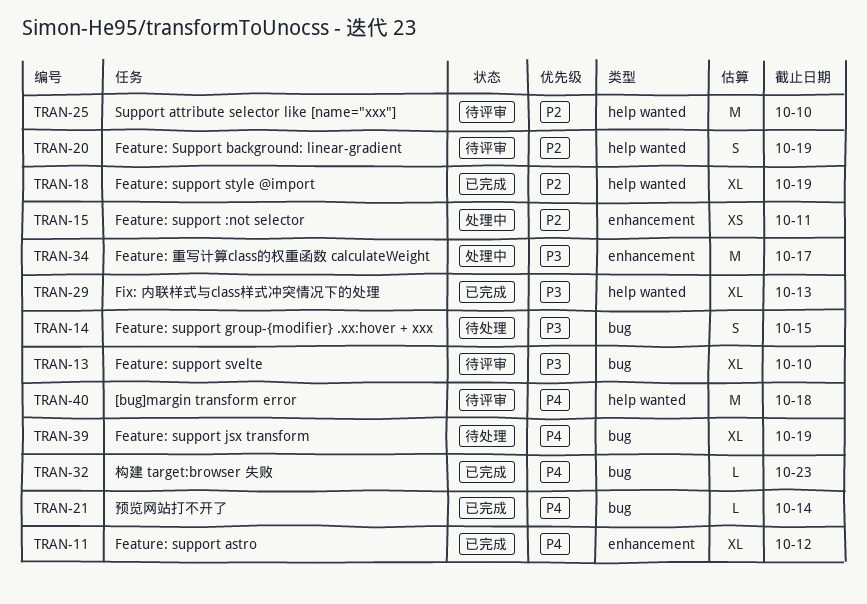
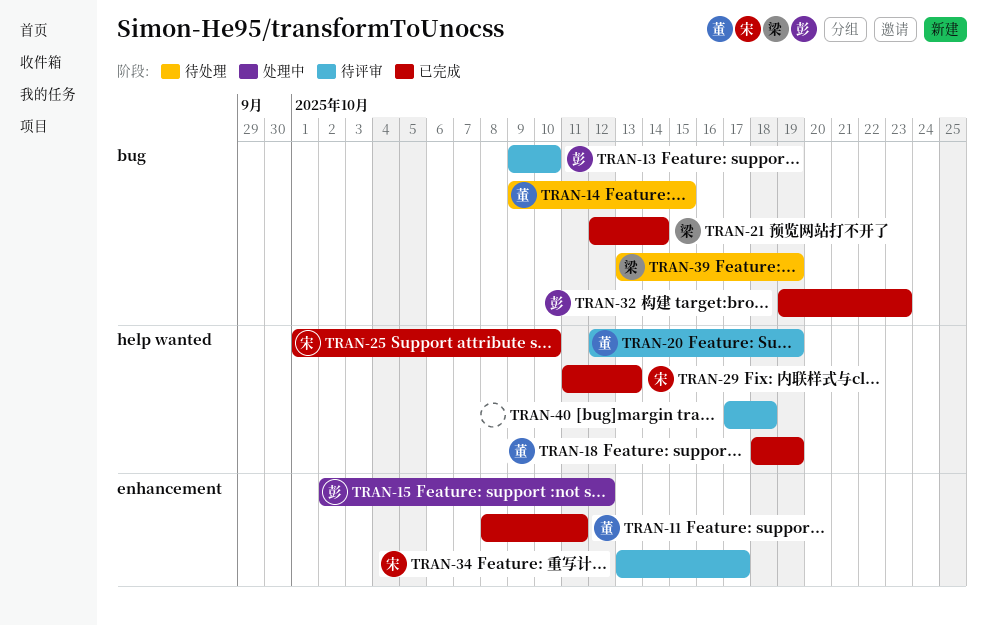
TRAN-11, due: Oct 12 -> Oct 11
TRAN-15, due: Oct 11 -> Oct 12
TRAN-25, status: 待评审 -> 已完成
TRAN-34, status: 处理中 -> 待评审

